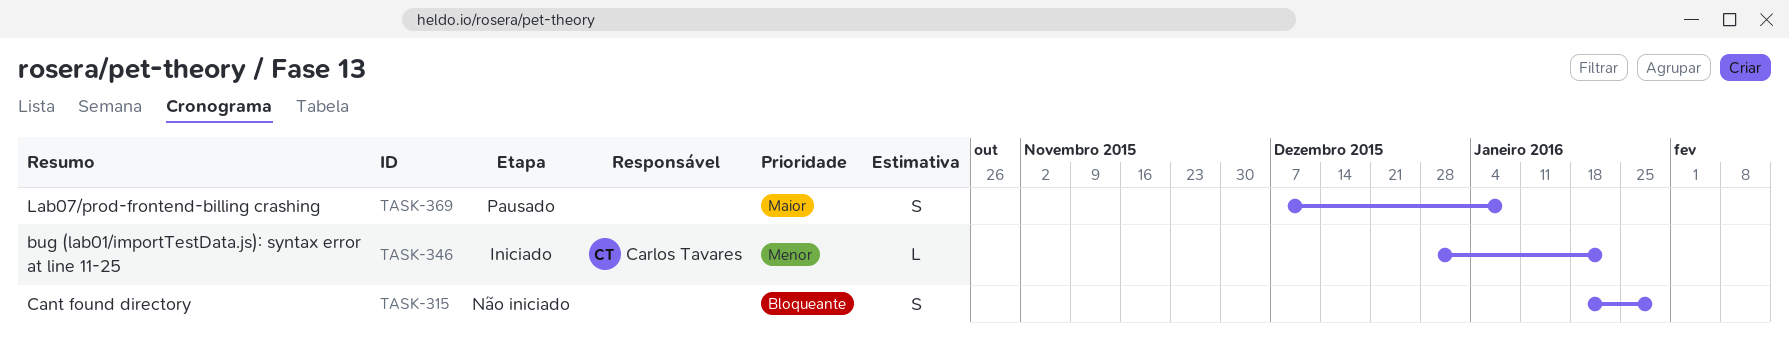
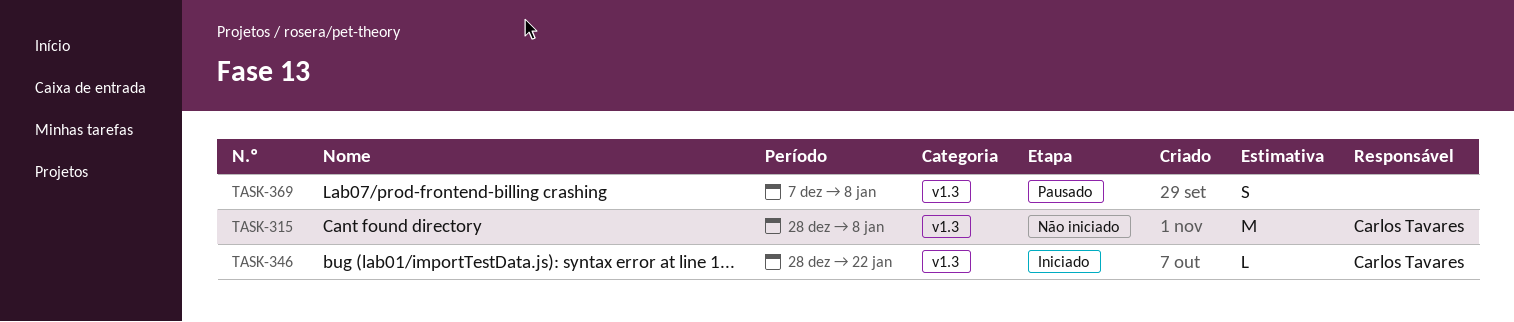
TASK-315, owner: none -> Carlos Tavares
TASK-315, estimate: S -> M
TASK-315, start: Jan 18 -> Dec 28
TASK-315, due: Jan 29 -> Jan 8

